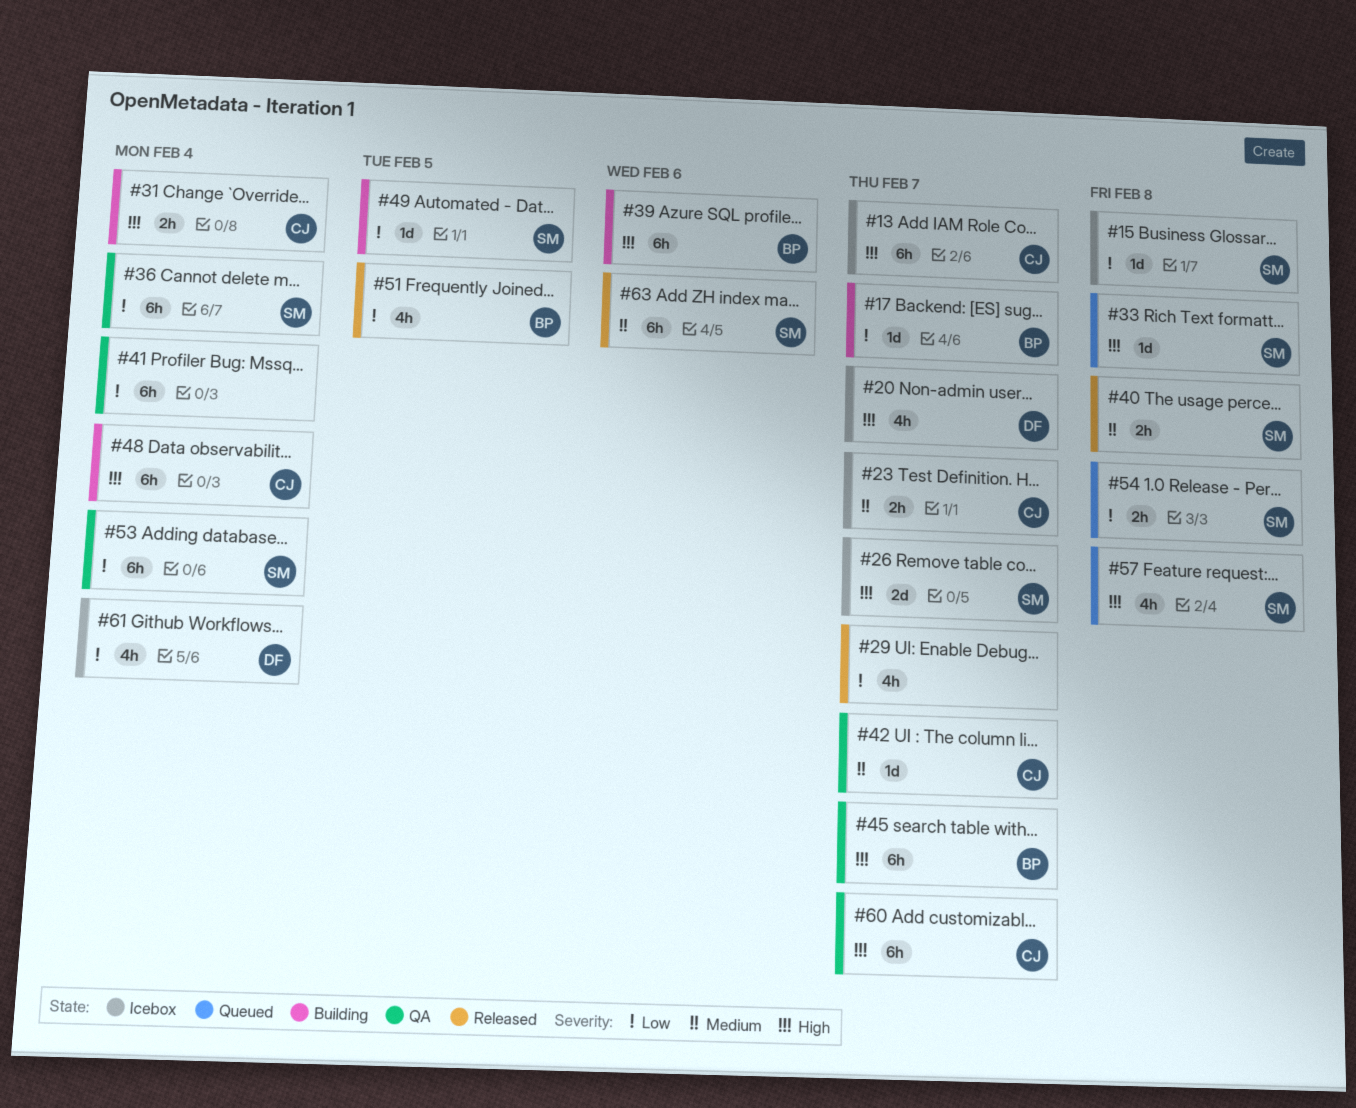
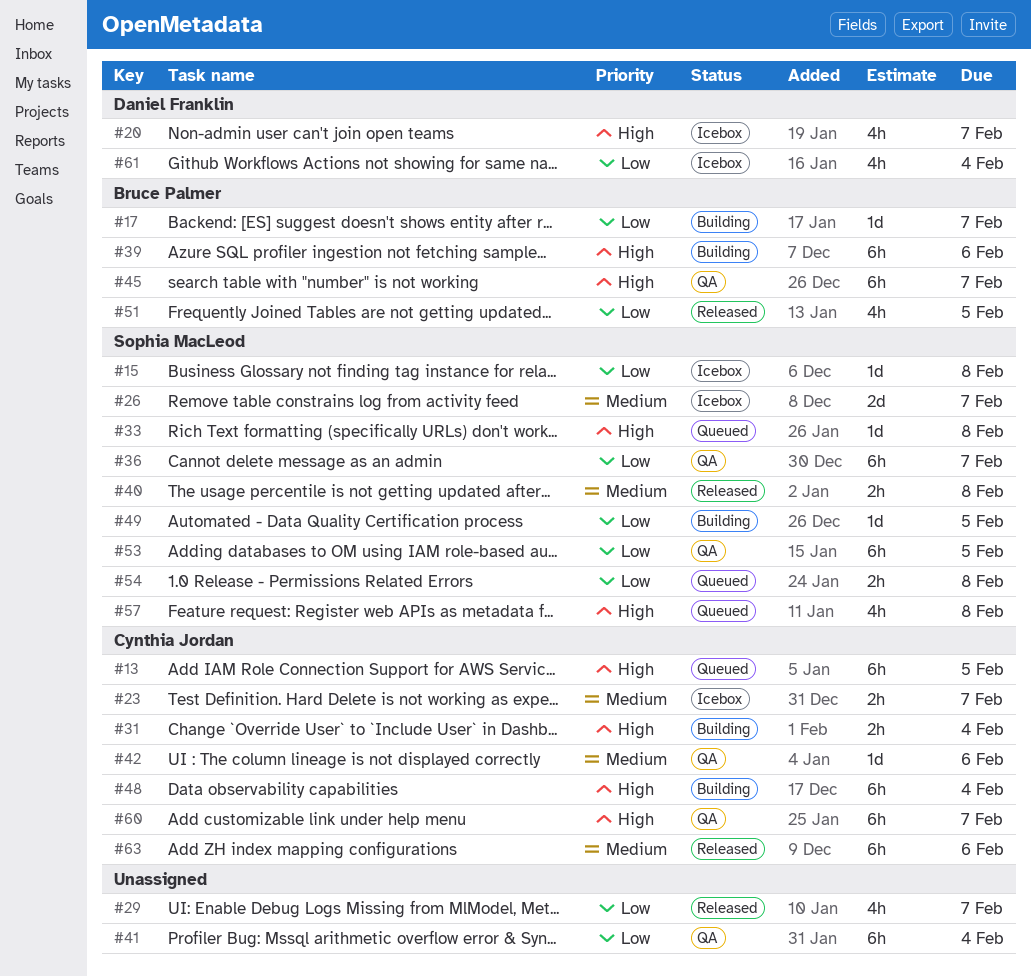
#13, status: Icebox -> Queued
#13, due: Feb 7 -> Feb 5
#26, priority: High -> Medium
#36, due: Feb 4 -> Feb 7
#42, due: Feb 7 -> Feb 6
#53, due: Feb 4 -> Feb 5
#63, owner: Sophia MacLeod -> Cynthia Jordan

